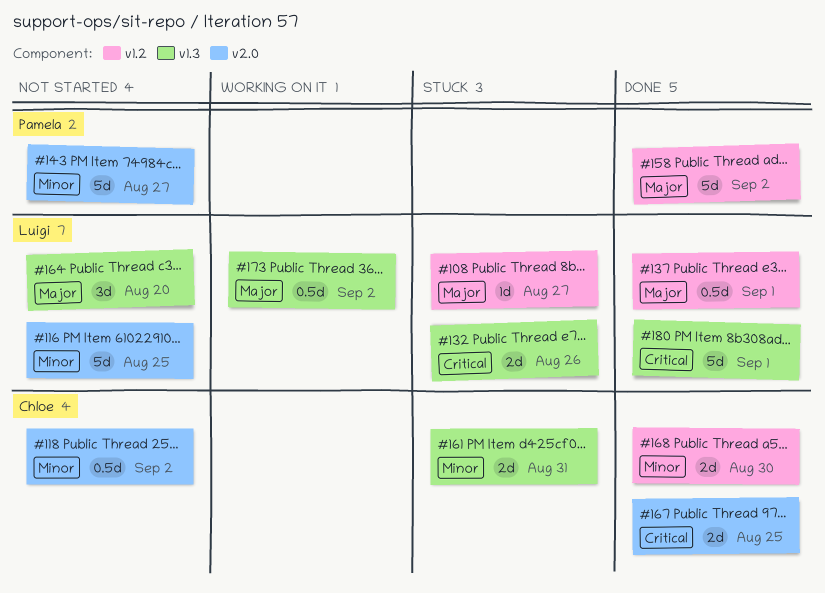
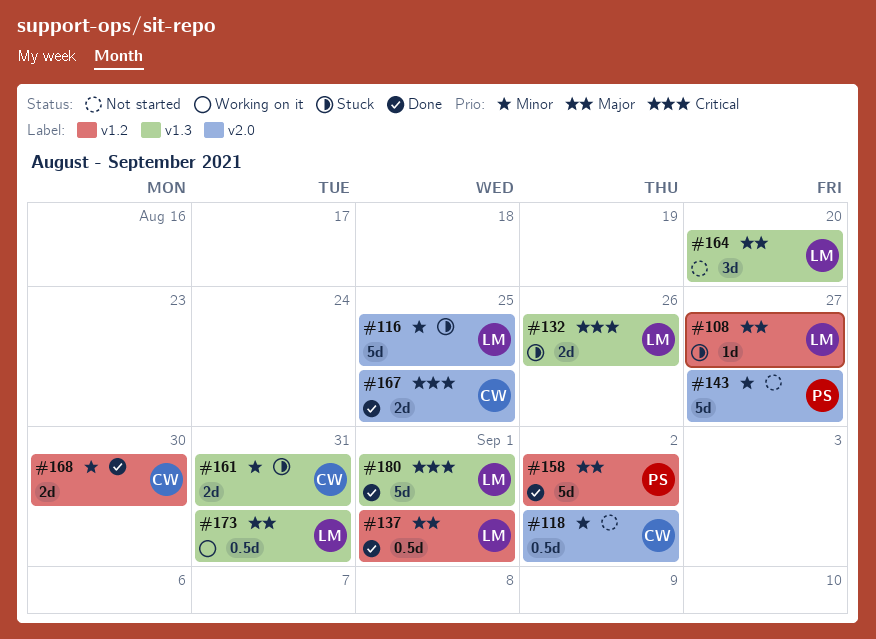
#116, status: Not started -> Stuck
#173, due: Sep 2 -> Aug 31

